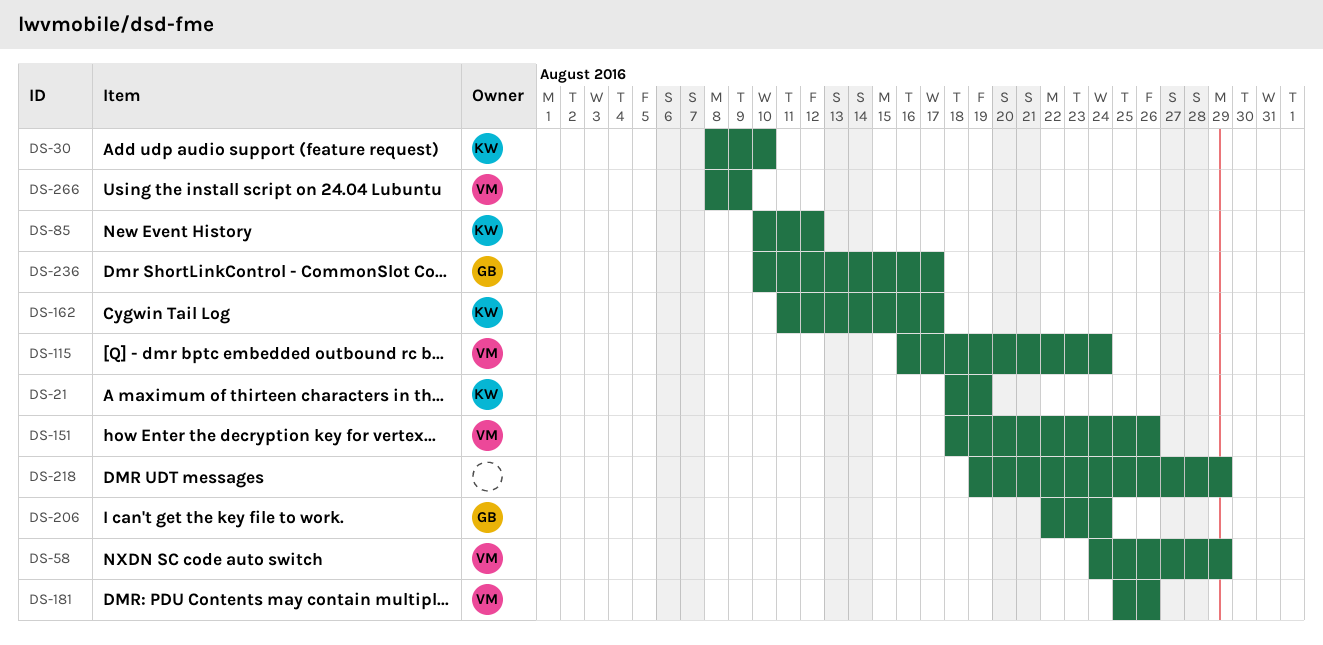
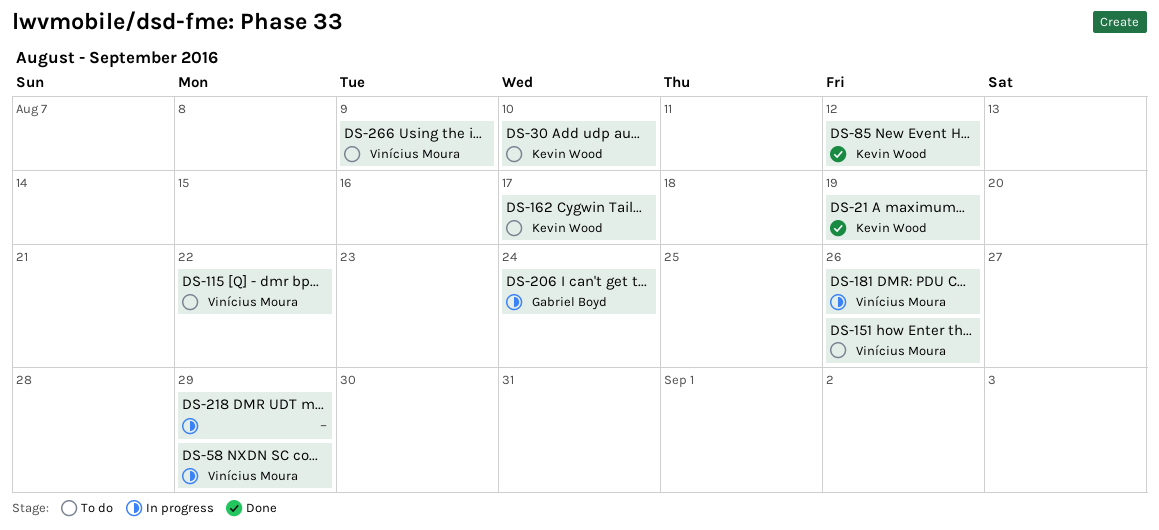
DS-115, due: Aug 24 -> Aug 22
DS-236: present -> none

